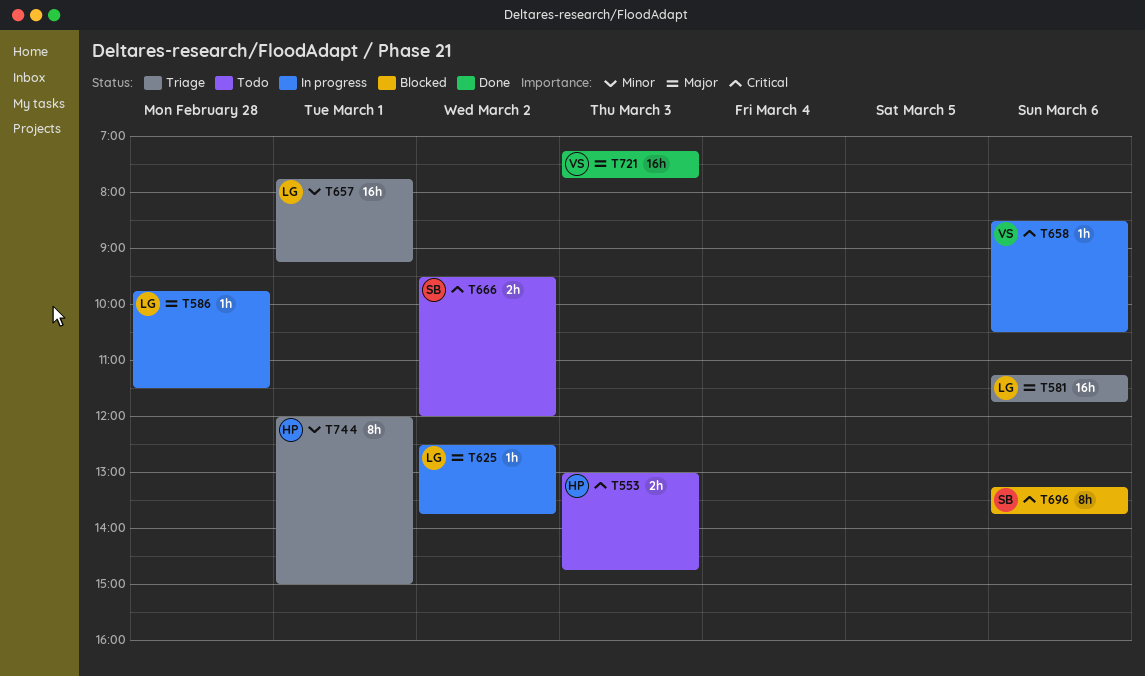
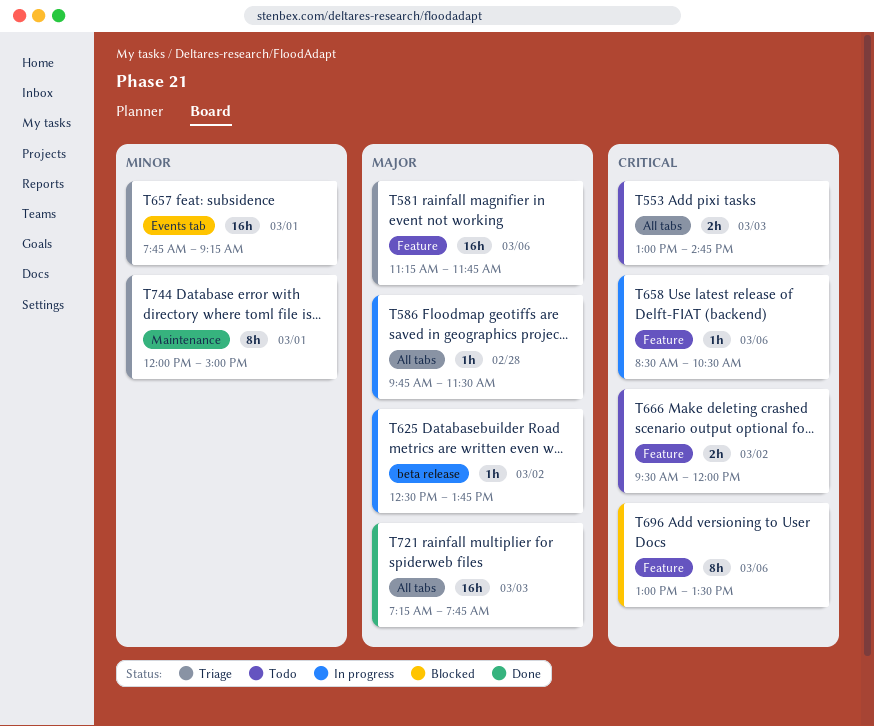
T696, begins: 13:15 -> 13:00
T696, ends: 13:45 -> 13:30

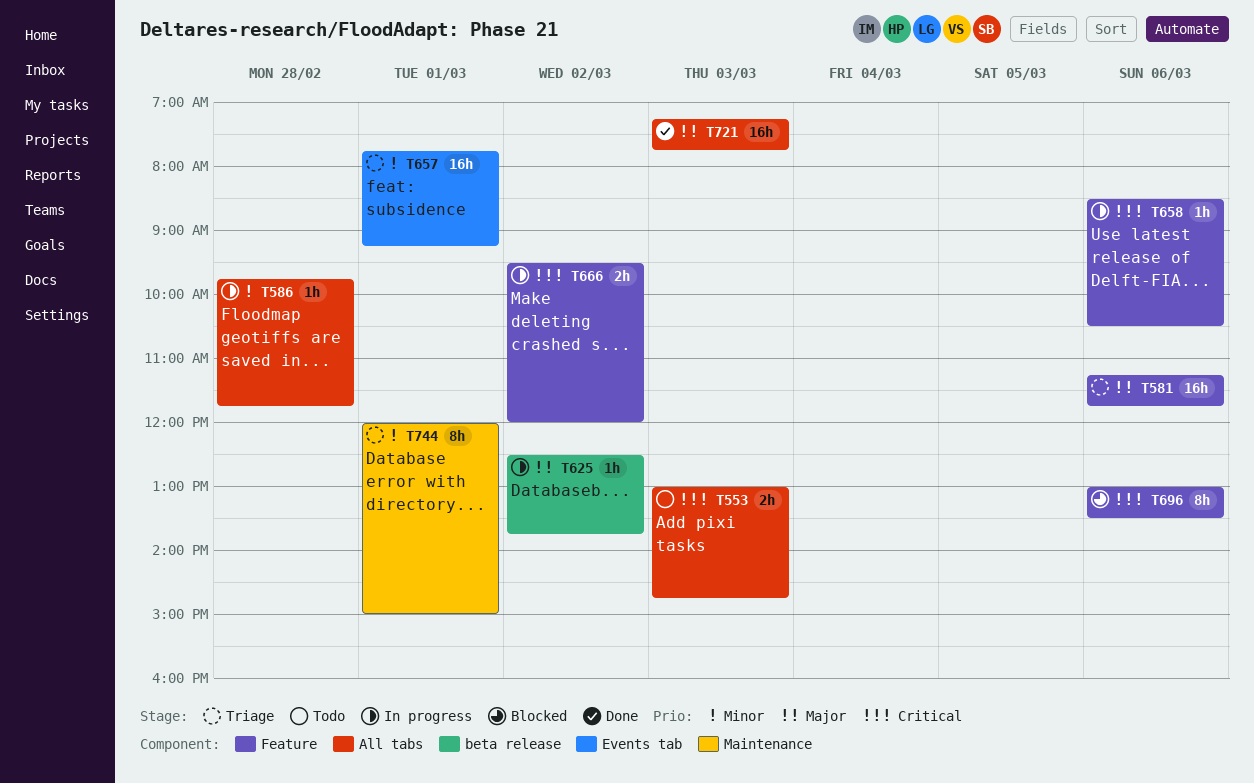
T586, priority: Major -> Minor
T586, ends: 11:30 -> 11:45
T666, status: Todo -> In progress

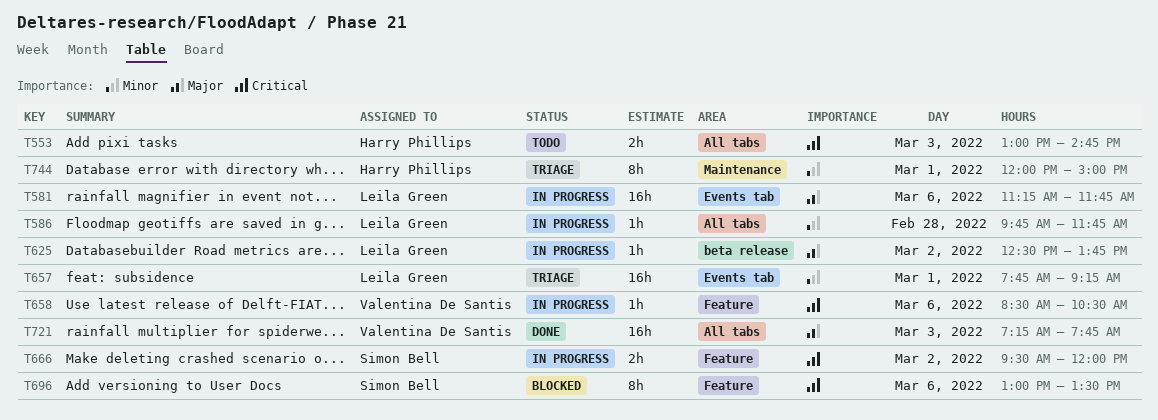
T581, status: Triage -> In progress
T581, label: Feature -> Events tab

